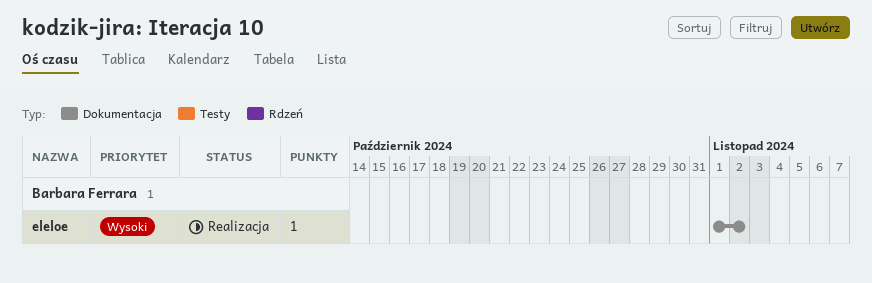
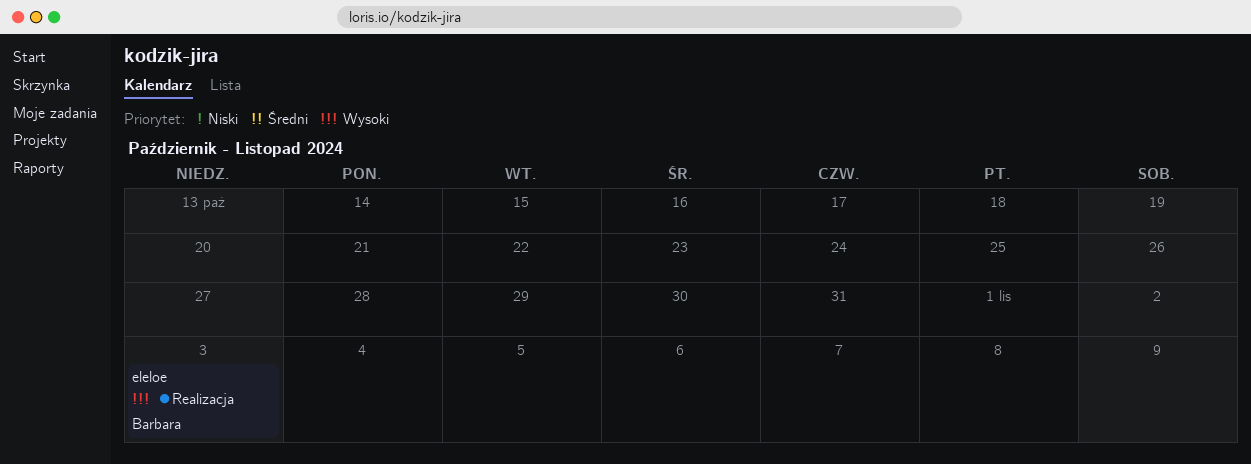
eleloe, due: Nov 2 -> Nov 3

